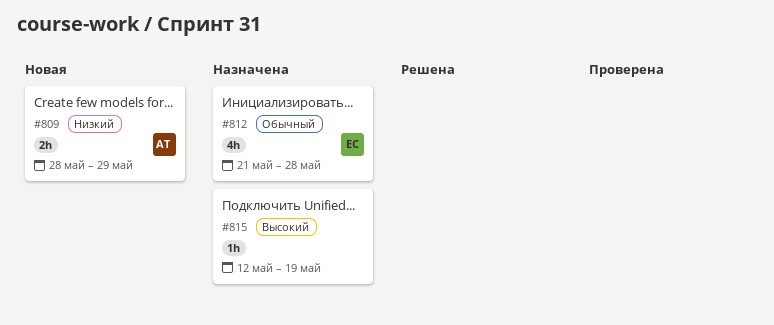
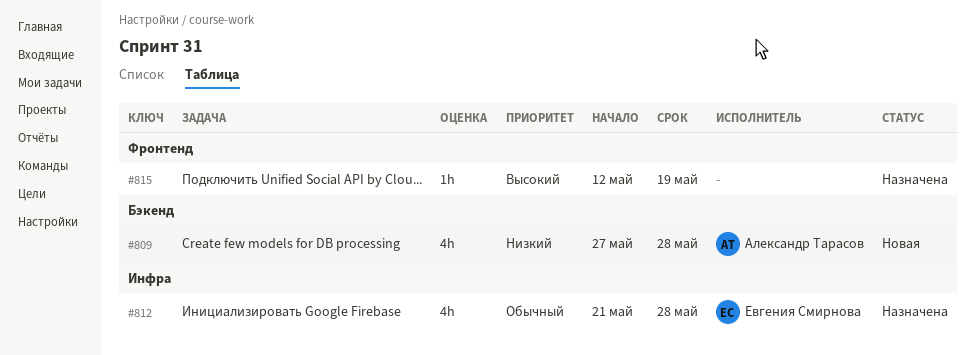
#809, estimate: 2h -> 4h
#809, start: May 28 -> May 27
#809, due: May 29 -> May 28

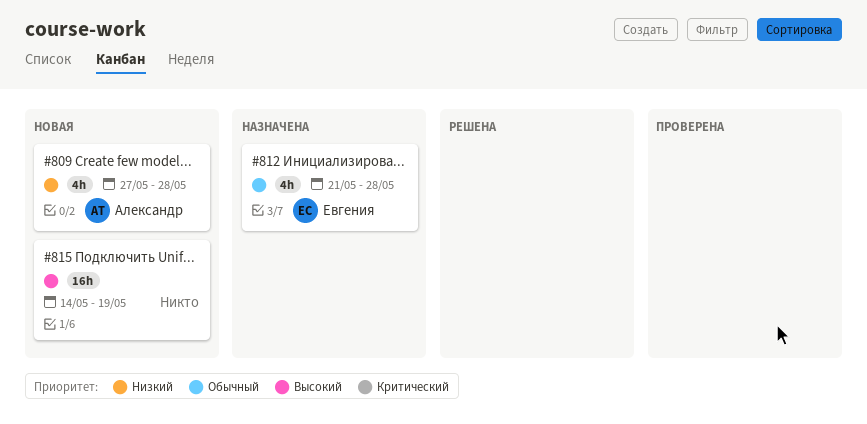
#815, status: Назначена -> Новая
#815, estimate: 1h -> 16h
#815, start: May 12 -> May 14

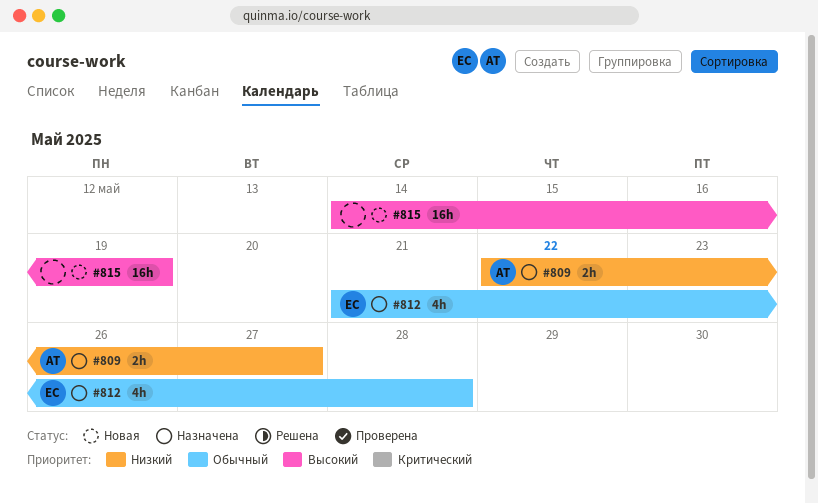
#809, status: Новая -> Назначена
#809, estimate: 4h -> 2h
#809, start: May 27 -> May 22
#809, due: May 28 -> May 27

